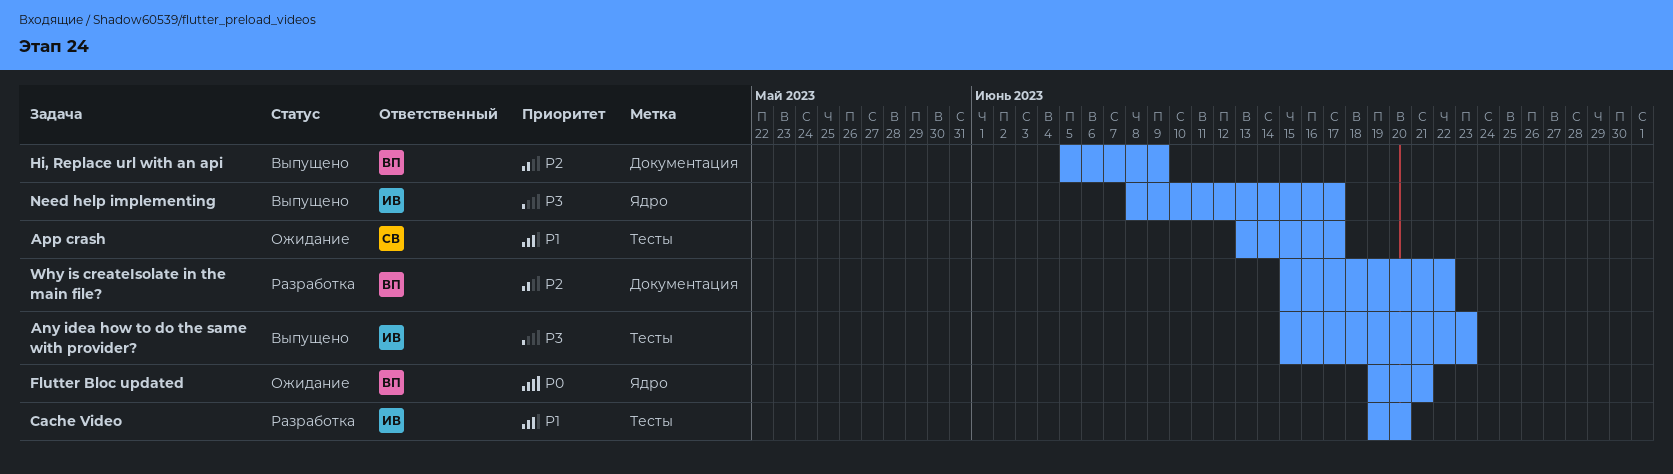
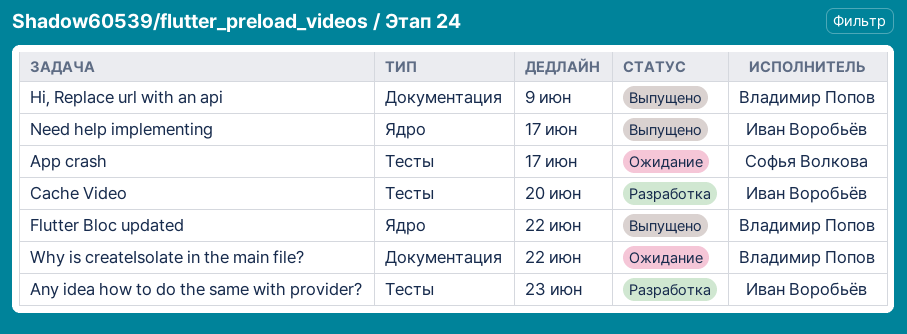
Any idea how to do the same with provider?, status: Выпущено -> Разработка
Flutter Bloc updated, status: Ожидание -> Выпущено
Flutter Bloc updated, due: Jun 21 -> Jun 22
Why is createIsolate in the main file?, status: Разработка -> Ожидание

